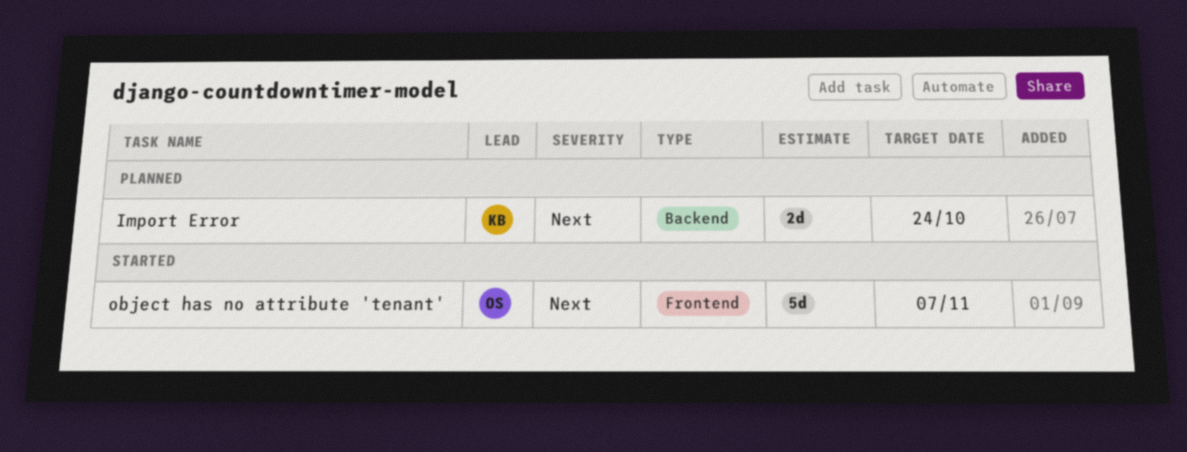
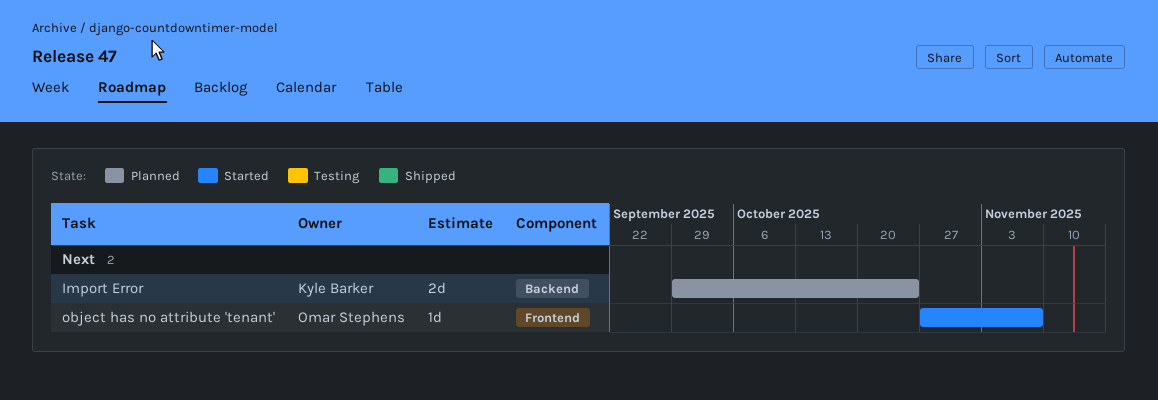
object has no attribute 'tenant', estimate: 5d -> 1d

